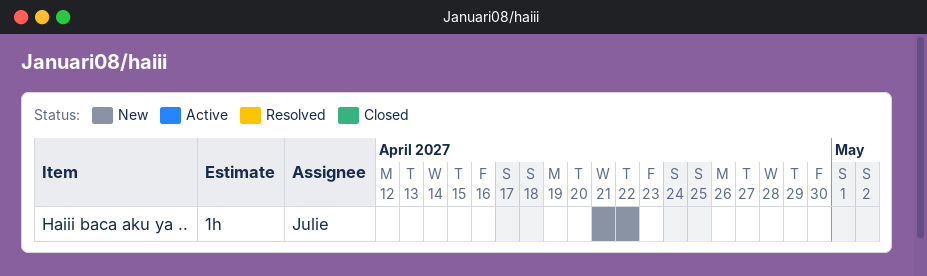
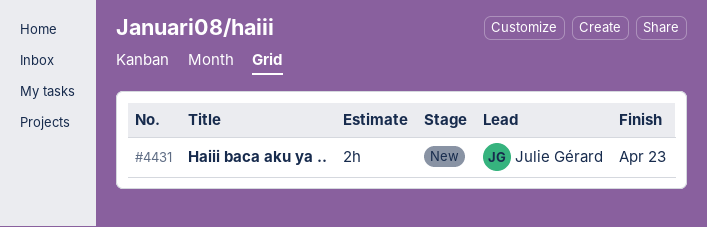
Haiii baca aku ya .., estimate: 1h -> 2h
Haiii baca aku ya .., due: Apr 22 -> Apr 23

